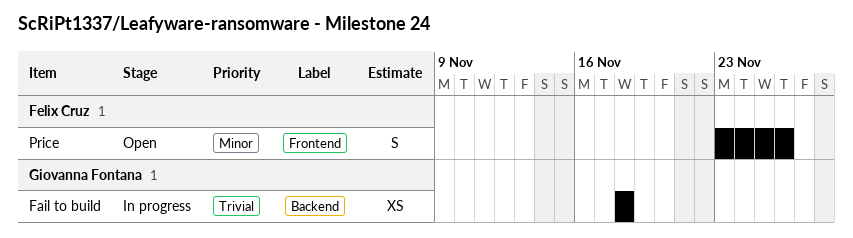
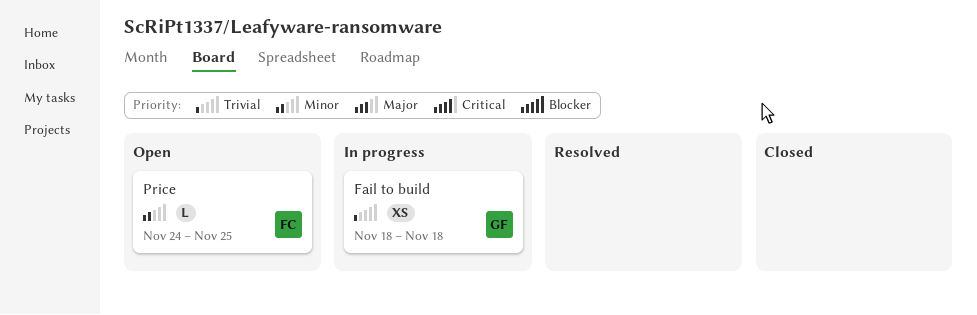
Price, estimate: S -> L
Price, start: Nov 23 -> Nov 24
Price, due: Nov 26 -> Nov 25

